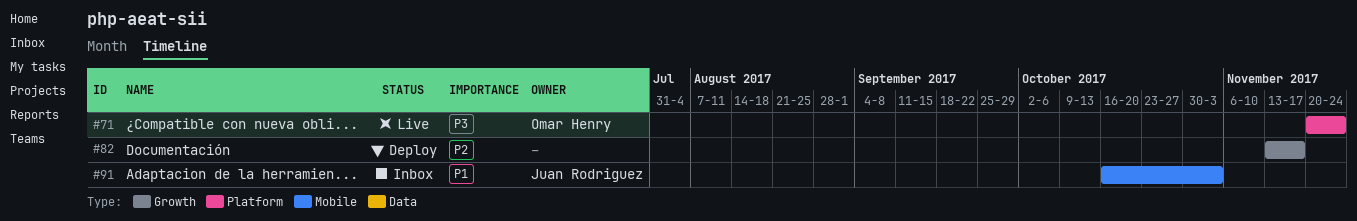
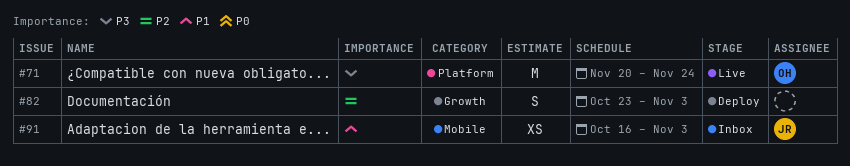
#82, start: Nov 13 -> Oct 23
#82, due: Nov 17 -> Nov 3

